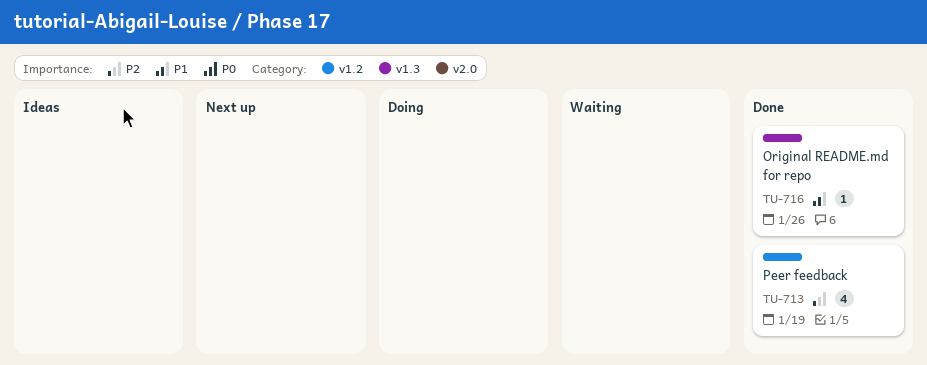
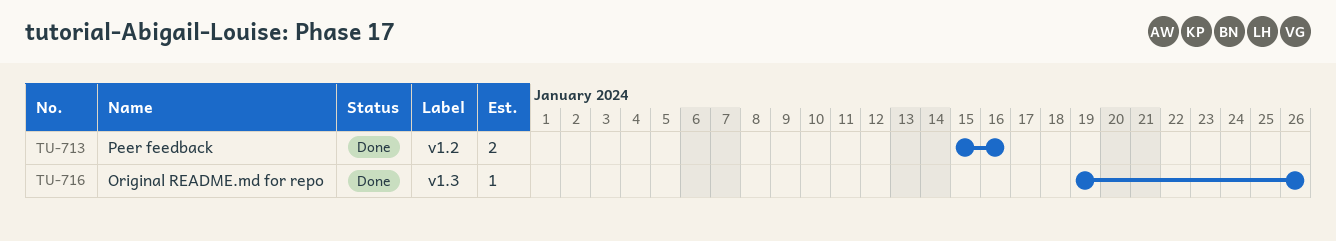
TU-713, estimate: 4 -> 2
TU-713, due: Jan 19 -> Jan 16

